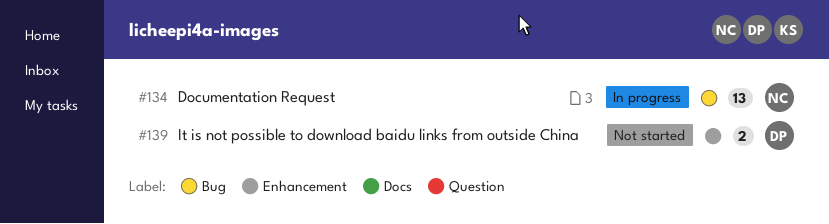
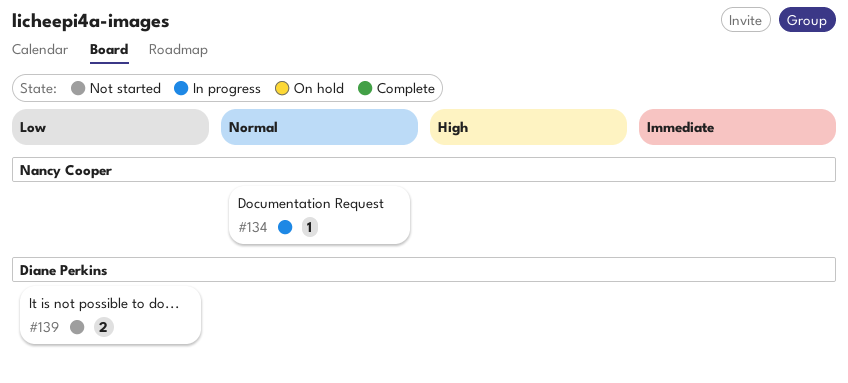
#134, estimate: 13 -> 1

